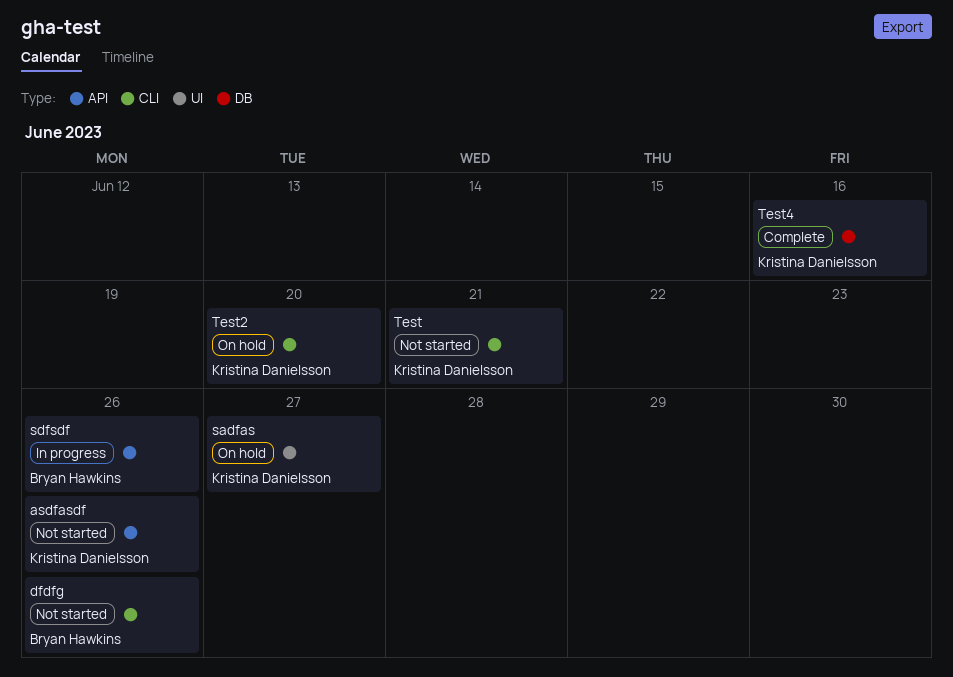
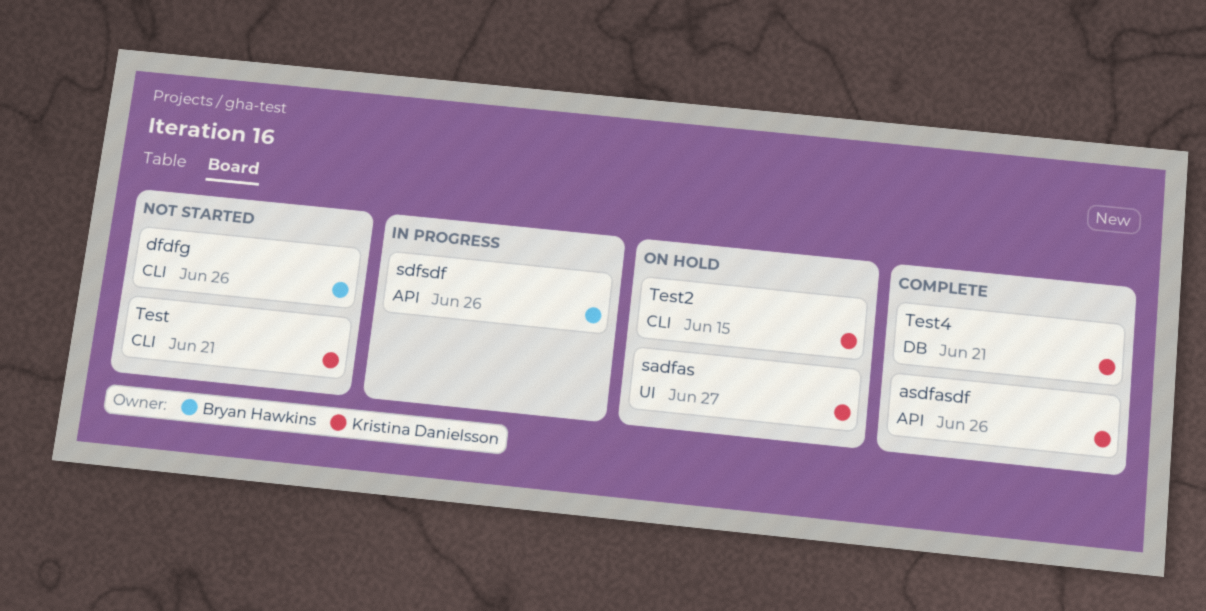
asdfasdf, status: Not started -> Complete
Test2, due: Jun 20 -> Jun 15
Test4, due: Jun 16 -> Jun 21

